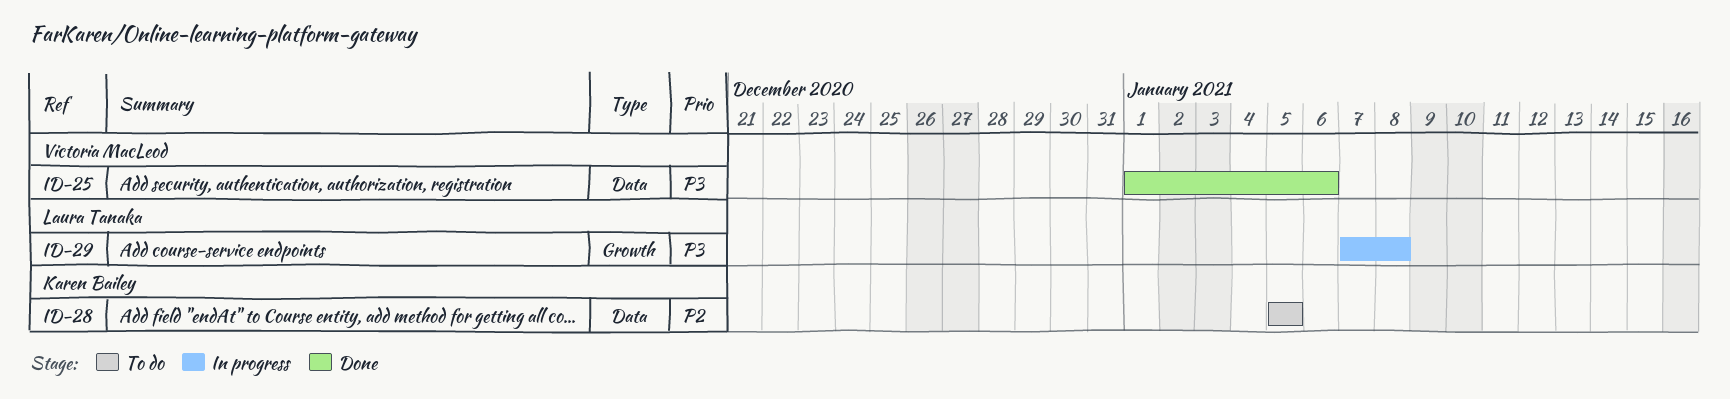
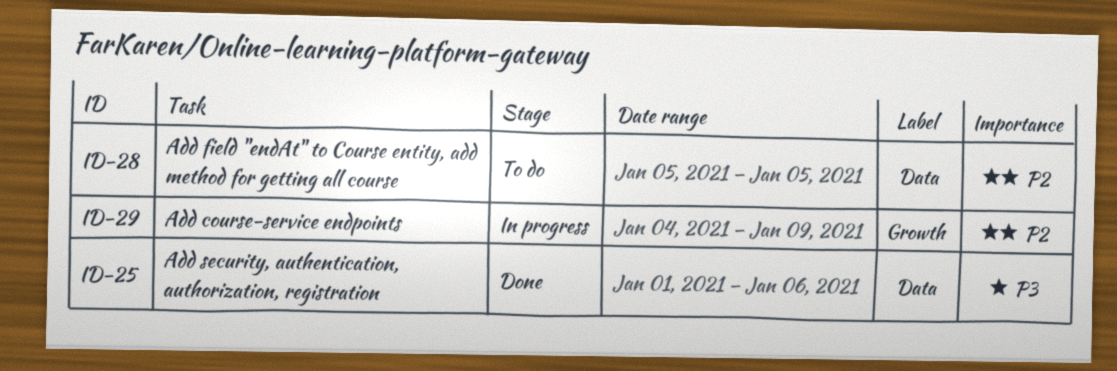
ID-29, priority: P3 -> P2
ID-29, start: Jan 7 -> Jan 4
ID-29, due: Jan 8 -> Jan 9

